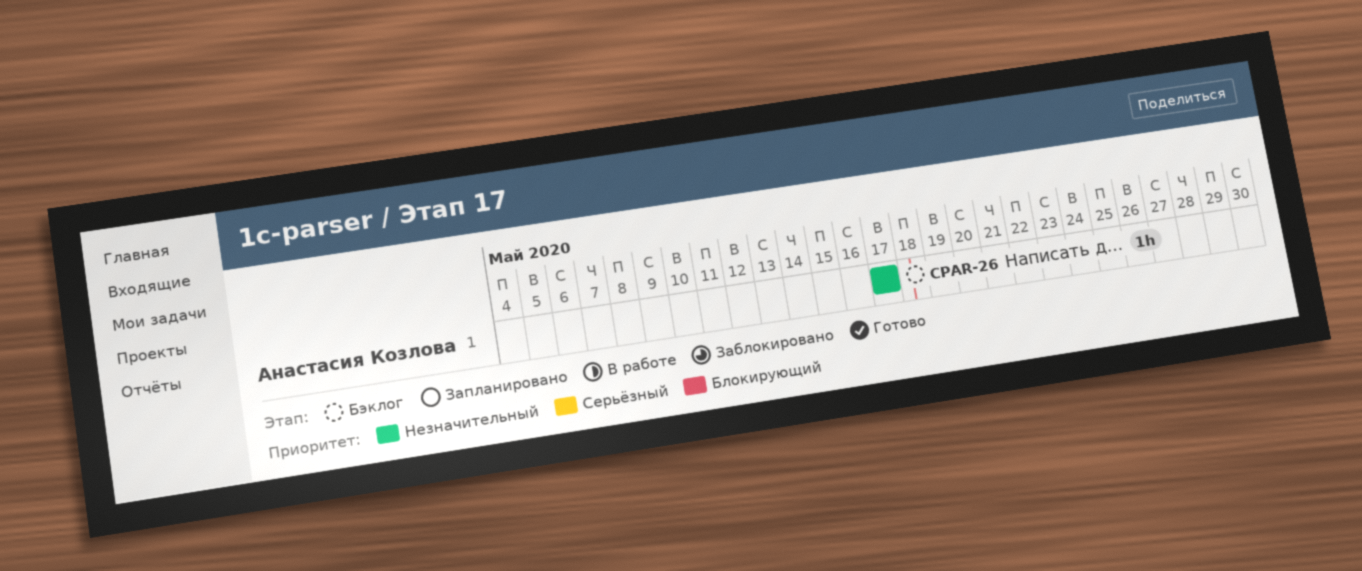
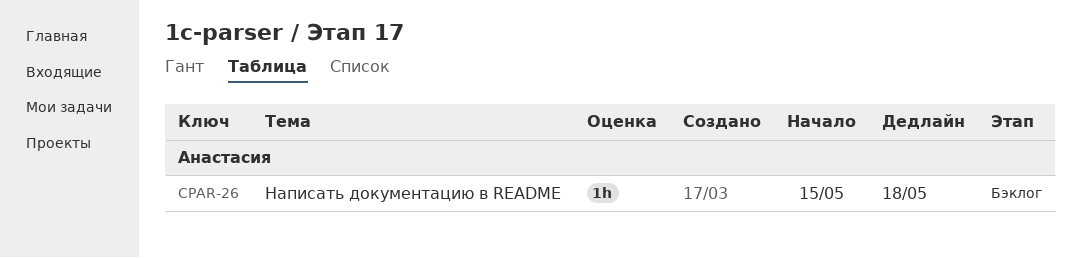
CPAR-26, start: May 17 -> May 15
CPAR-26, due: May 17 -> May 18

